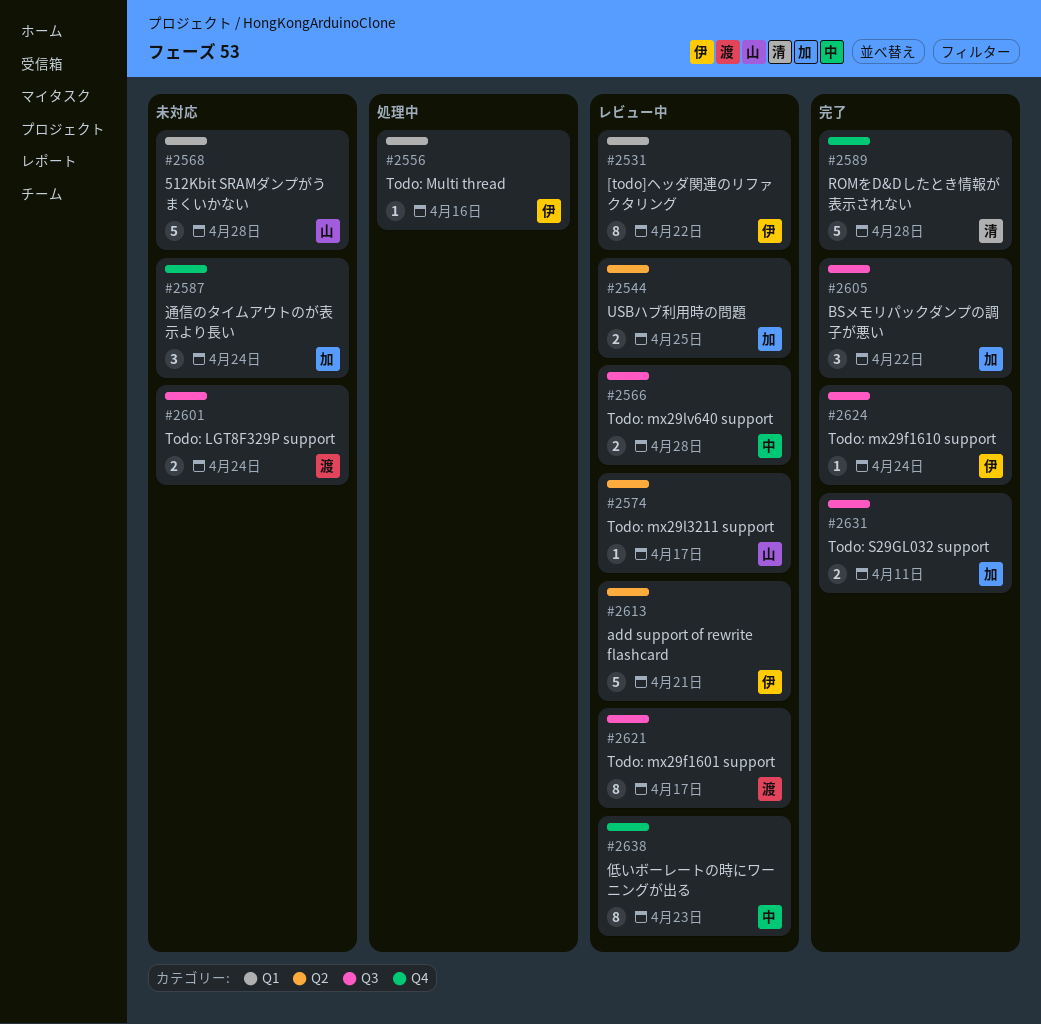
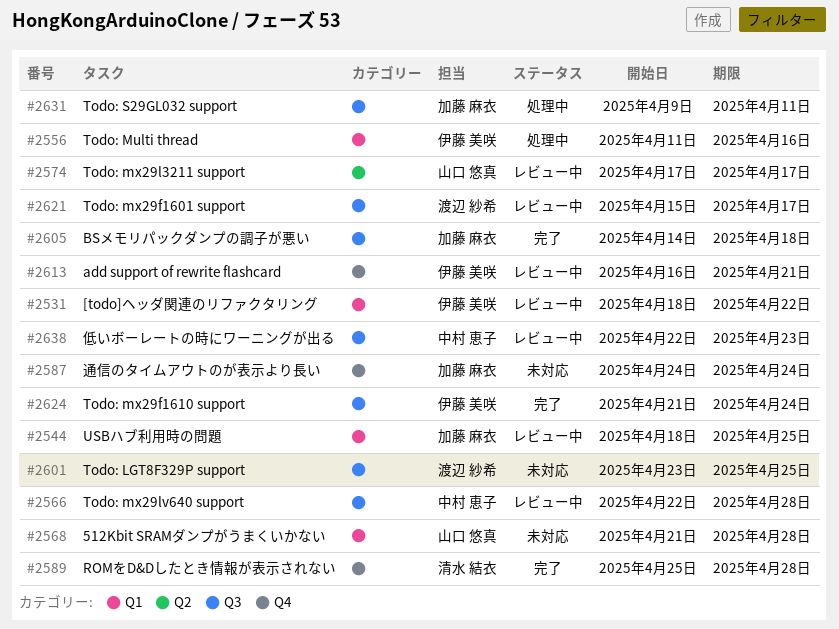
#2544, label: Q2 -> Q1
#2601, due: Apr 24 -> Apr 25
#2605, due: Apr 22 -> Apr 18
#2613, label: Q2 -> Q4
#2631, status: 完了 -> 処理中
#2638, label: Q4 -> Q3

